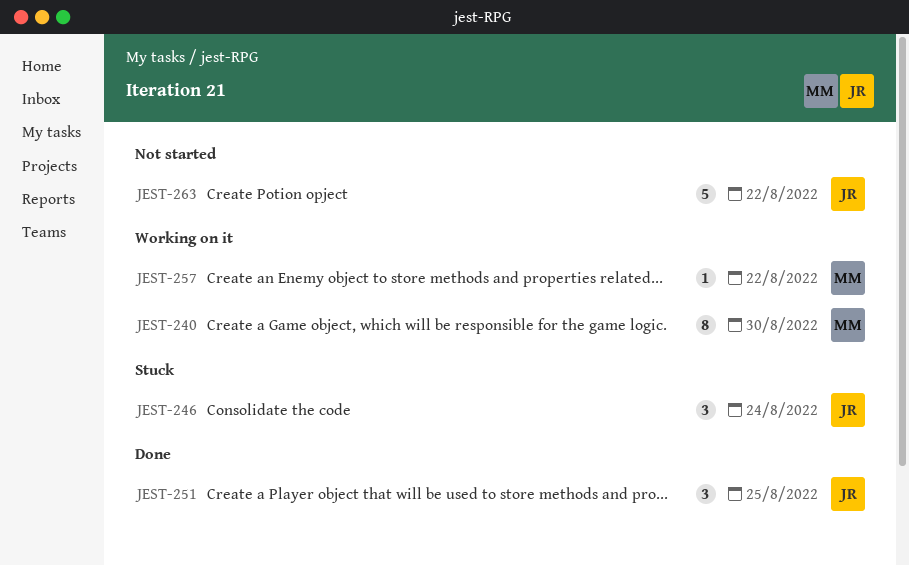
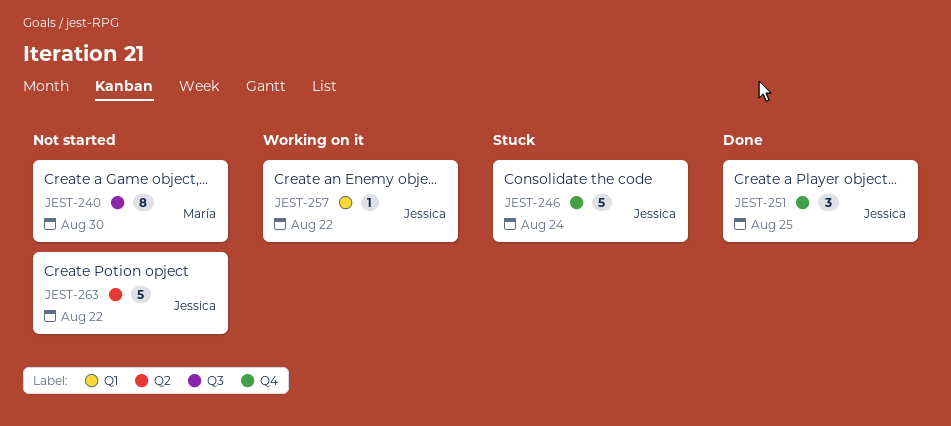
JEST-240, status: Working on it -> Not started
JEST-246, estimate: 3 -> 5
JEST-257, owner: María -> Jessica

